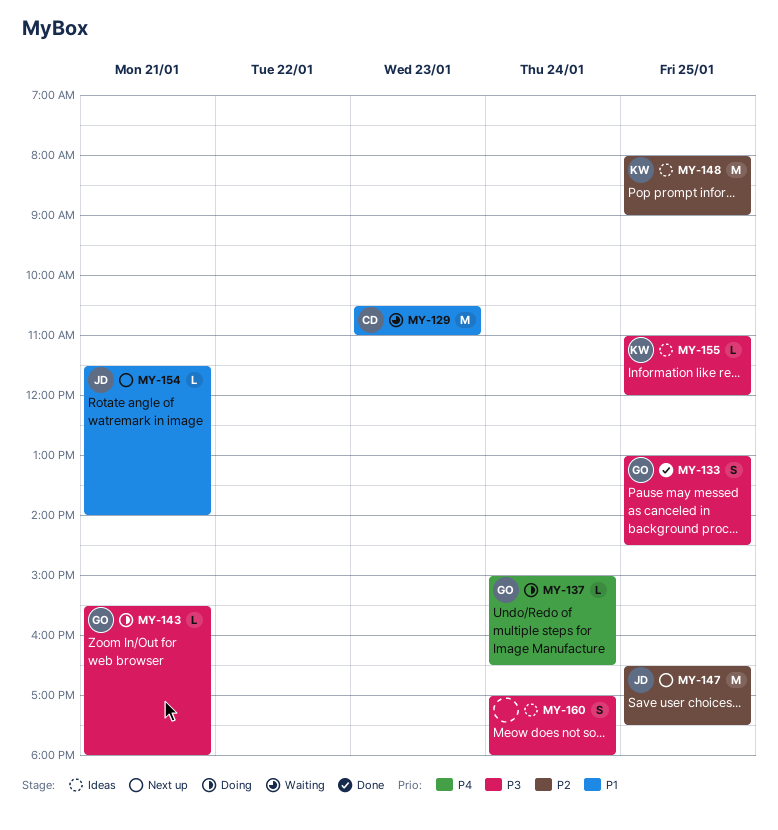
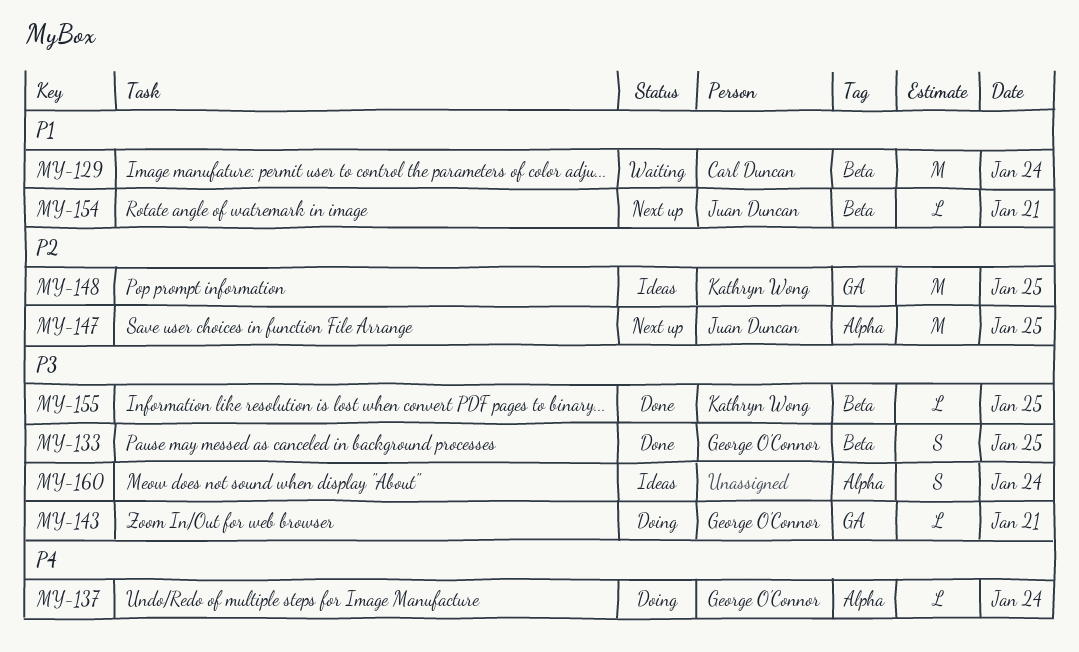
MY-129, day: Jan 23 -> Jan 24
MY-155, status: Ideas -> Done

